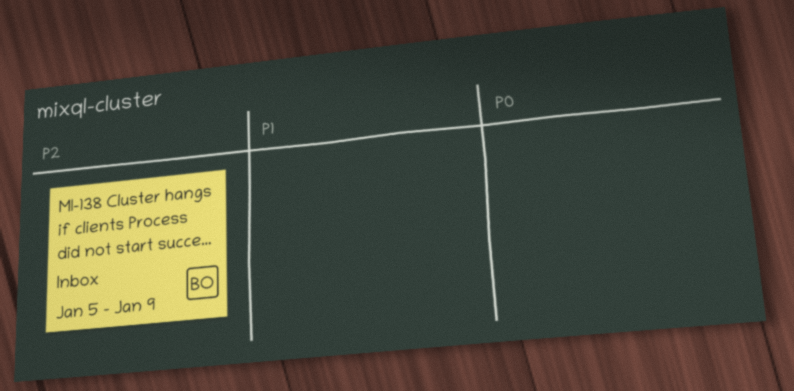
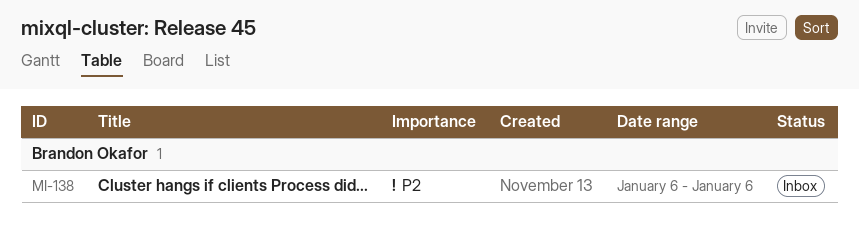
MI-138, start: Jan 5 -> Jan 6
MI-138, due: Jan 9 -> Jan 6

